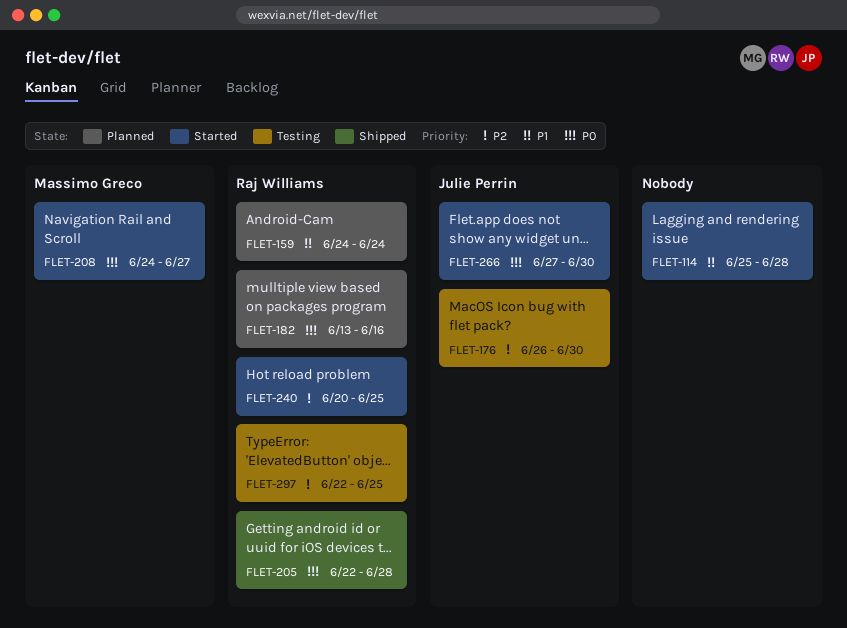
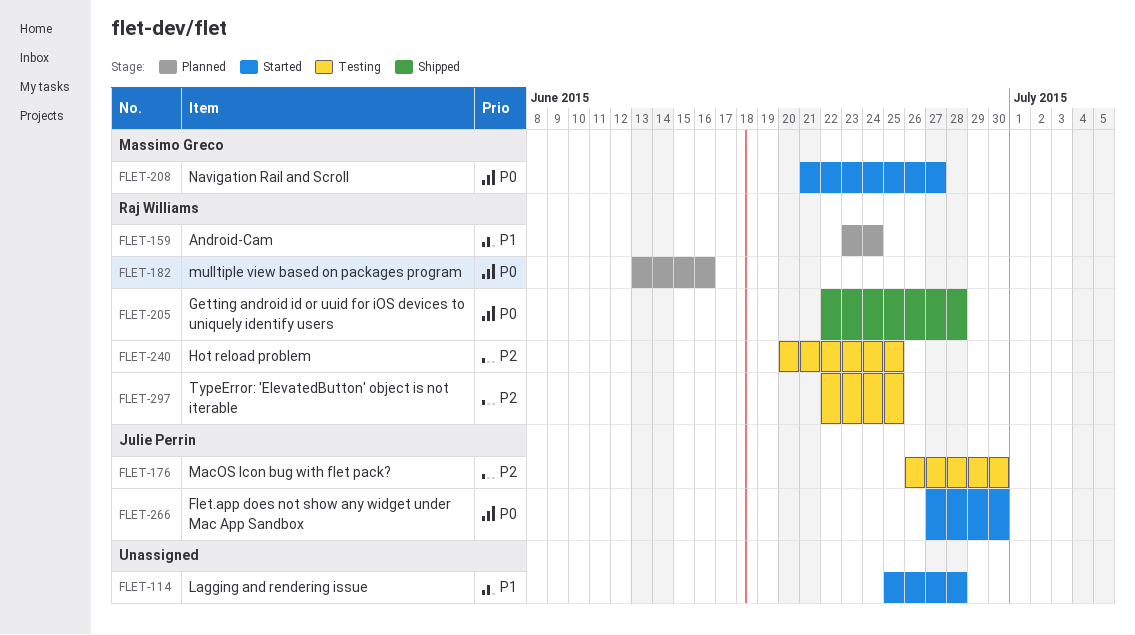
FLET-159, start: Jun 24 -> Jun 23
FLET-208, start: Jun 24 -> Jun 21
FLET-240, status: Started -> Testing

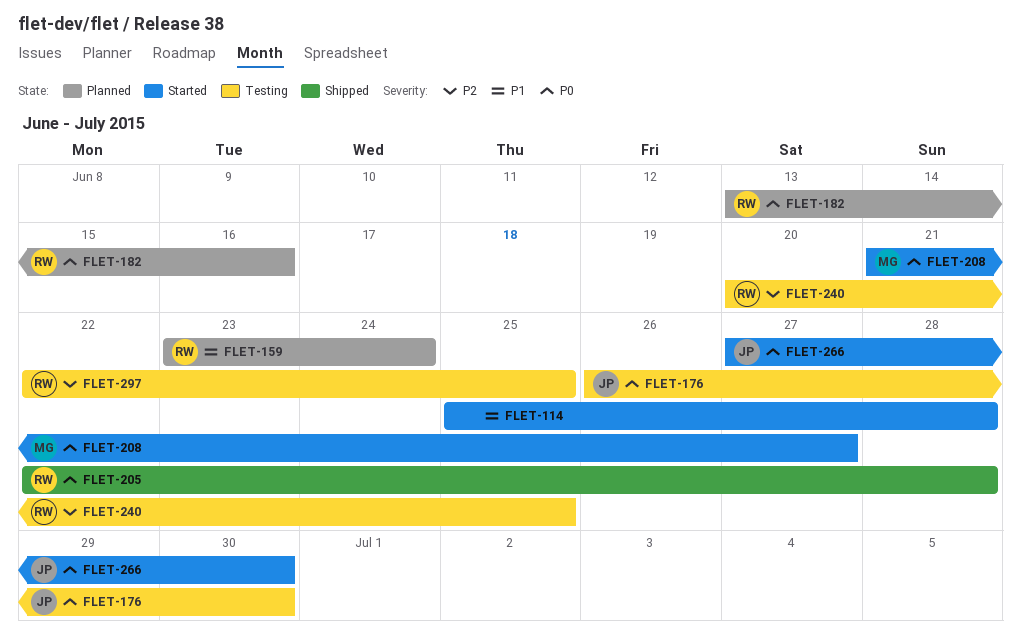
FLET-176, priority: P2 -> P0

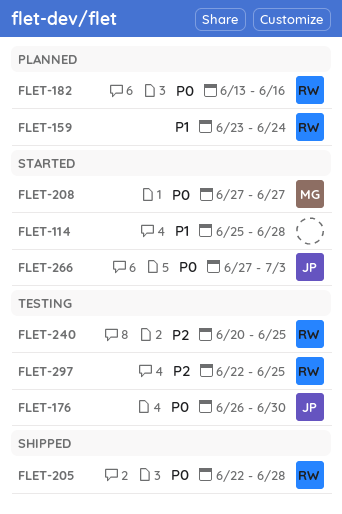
FLET-208, start: Jun 21 -> Jun 27
FLET-266, due: Jun 30 -> Jul 3

